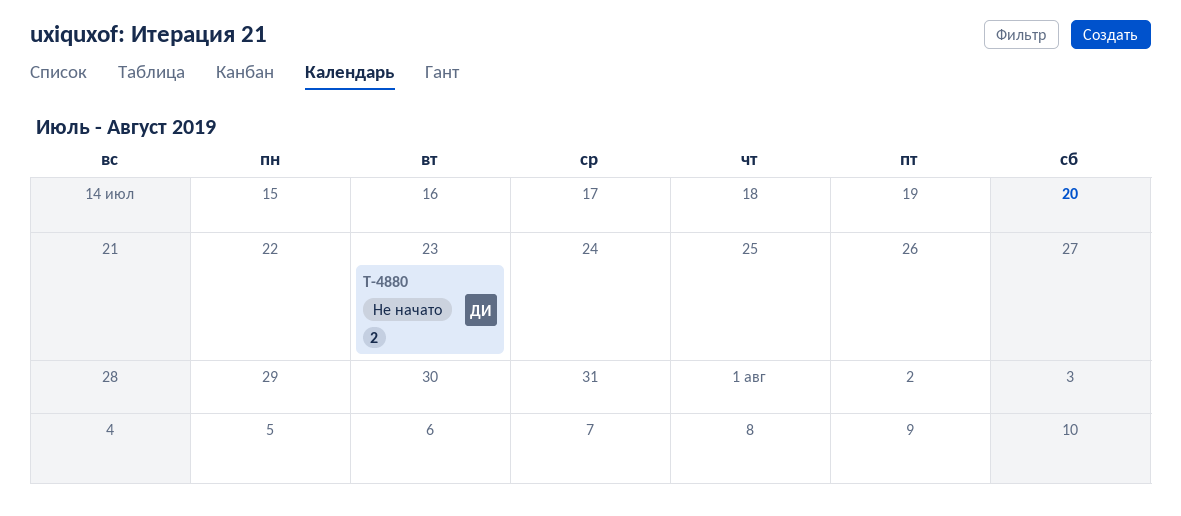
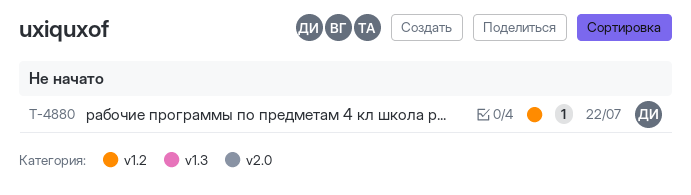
T-4880, estimate: 2 -> 1
T-4880, due: Jul 23 -> Jul 22

